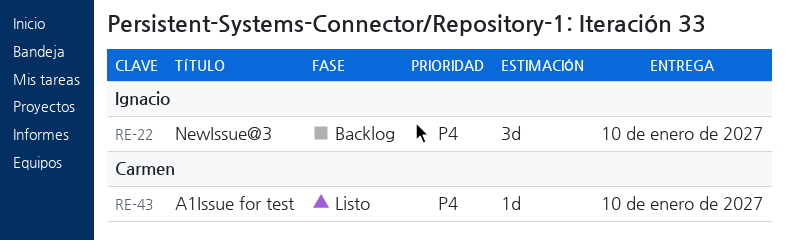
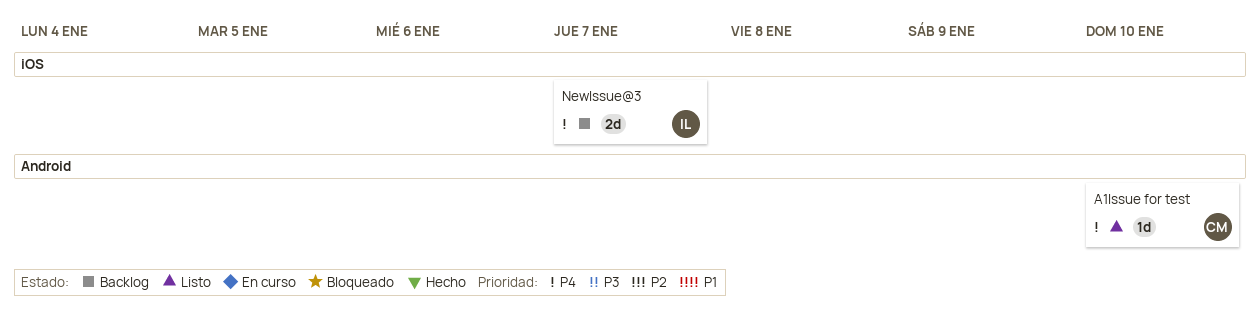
NewIssue@3, estimate: 3d -> 2d
NewIssue@3, due: Jan 10 -> Jan 7

